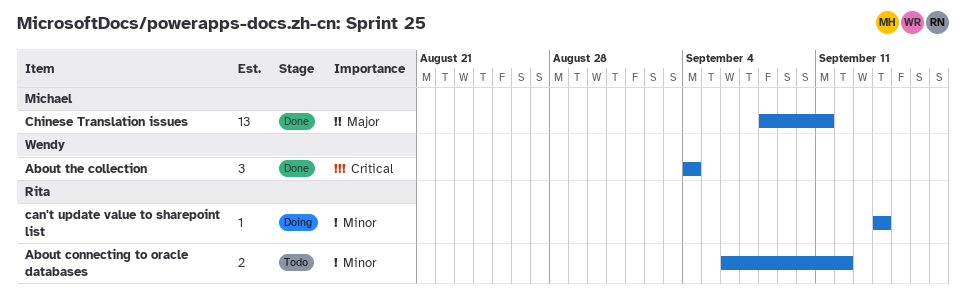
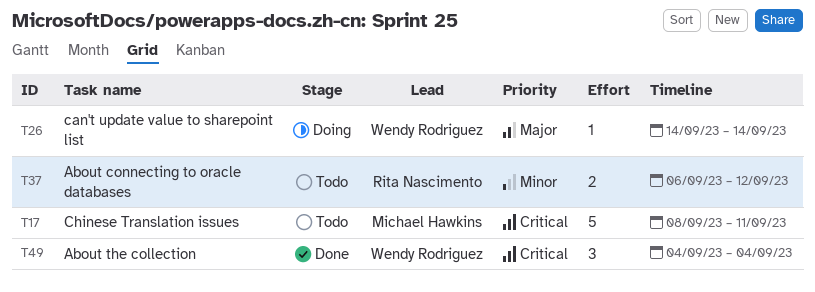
can't update value to sharepoint list, owner: Rita Nascimento -> Wendy Rodriguez
can't update value to sharepoint list, priority: Minor -> Major
Chinese Translation issues, status: Done -> Todo
Chinese Translation issues, priority: Major -> Critical
Chinese Translation issues, estimate: 13 -> 5

